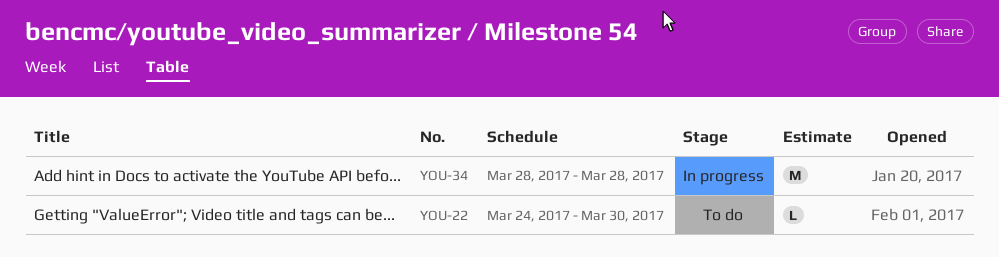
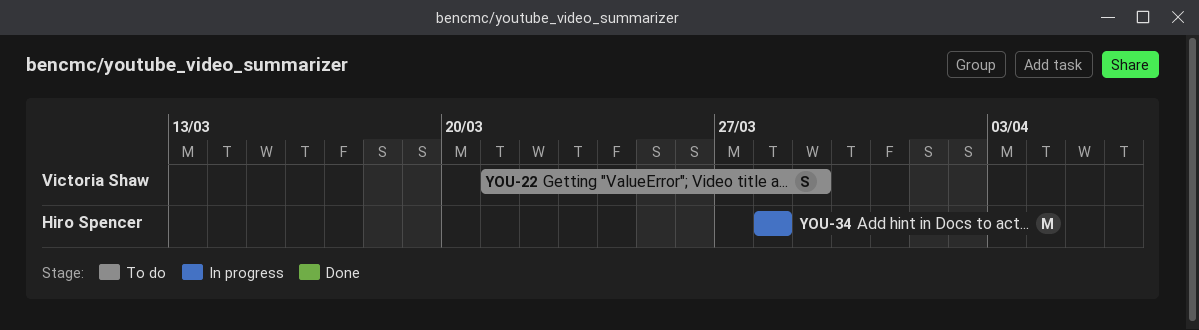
YOU-22, estimate: L -> S
YOU-22, start: Mar 24 -> Mar 21
YOU-22, due: Mar 30 -> Mar 29

